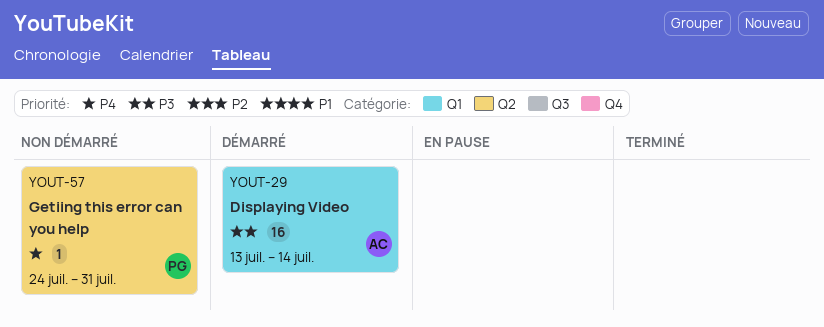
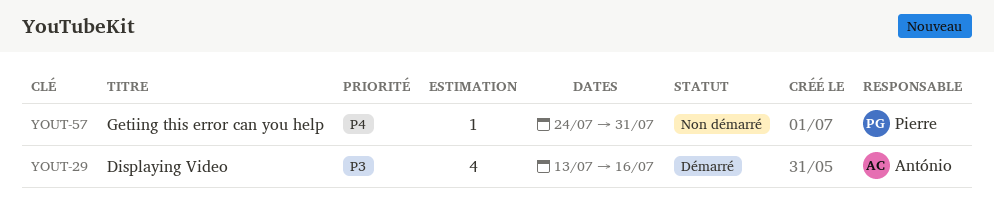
YOUT-29, estimate: 16 -> 4
YOUT-29, due: Jul 14 -> Jul 16

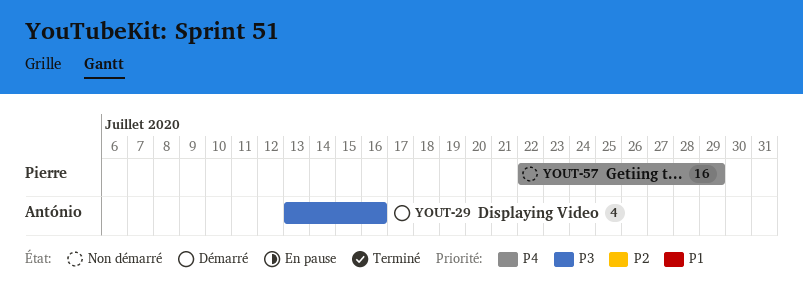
YOUT-57, estimate: 1 -> 16
YOUT-57, start: Jul 24 -> Jul 22
YOUT-57, due: Jul 31 -> Jul 29

